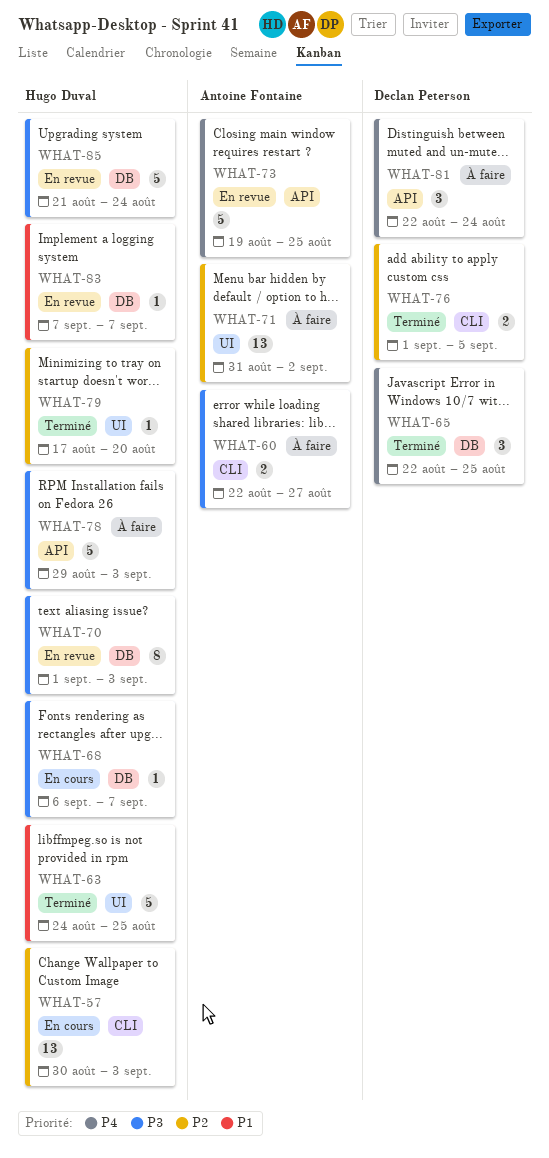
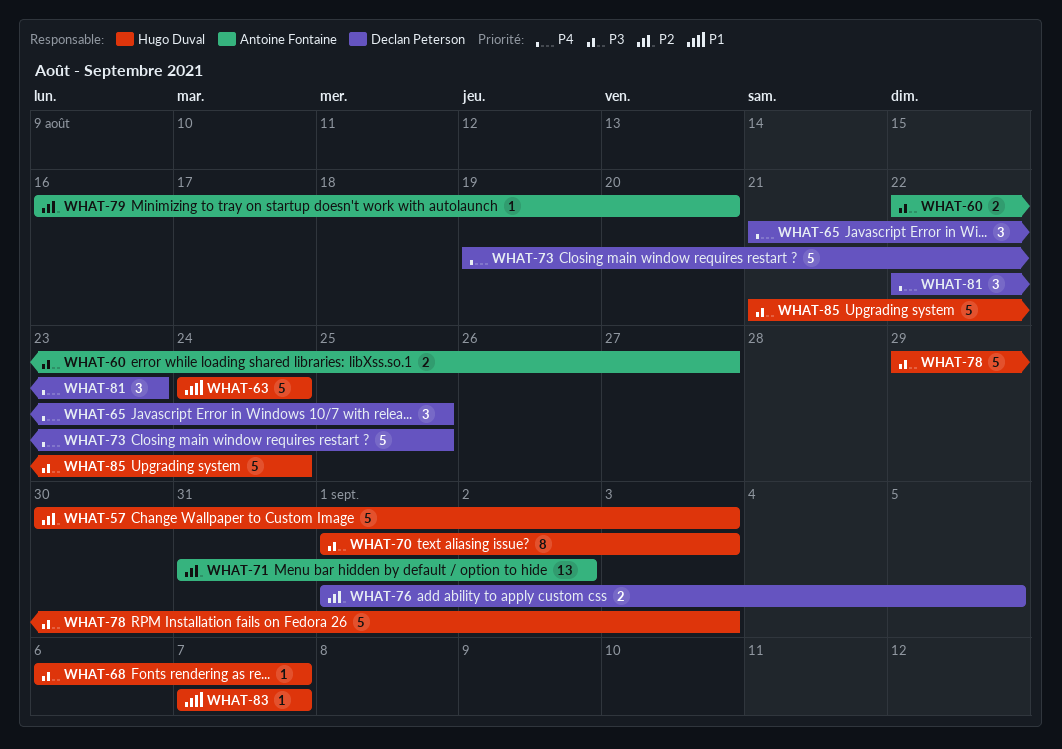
WHAT-57, estimate: 13 -> 5
WHAT-63, due: Aug 25 -> Aug 24
WHAT-65, start: Aug 22 -> Aug 21
WHAT-73, owner: Antoine Fontaine -> Declan Peterson
WHAT-79, owner: Hugo Duval -> Antoine Fontaine
WHAT-79, start: Aug 17 -> Aug 16
WHAT-81, due: Aug 24 -> Aug 23

